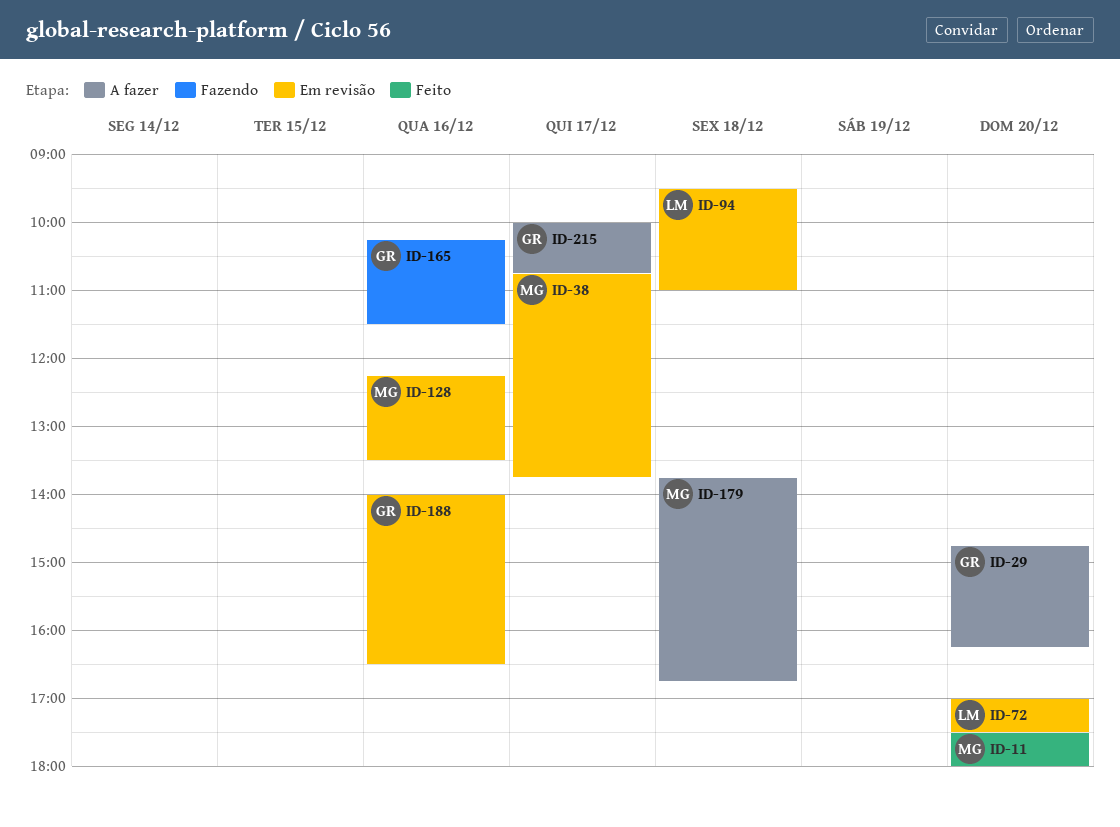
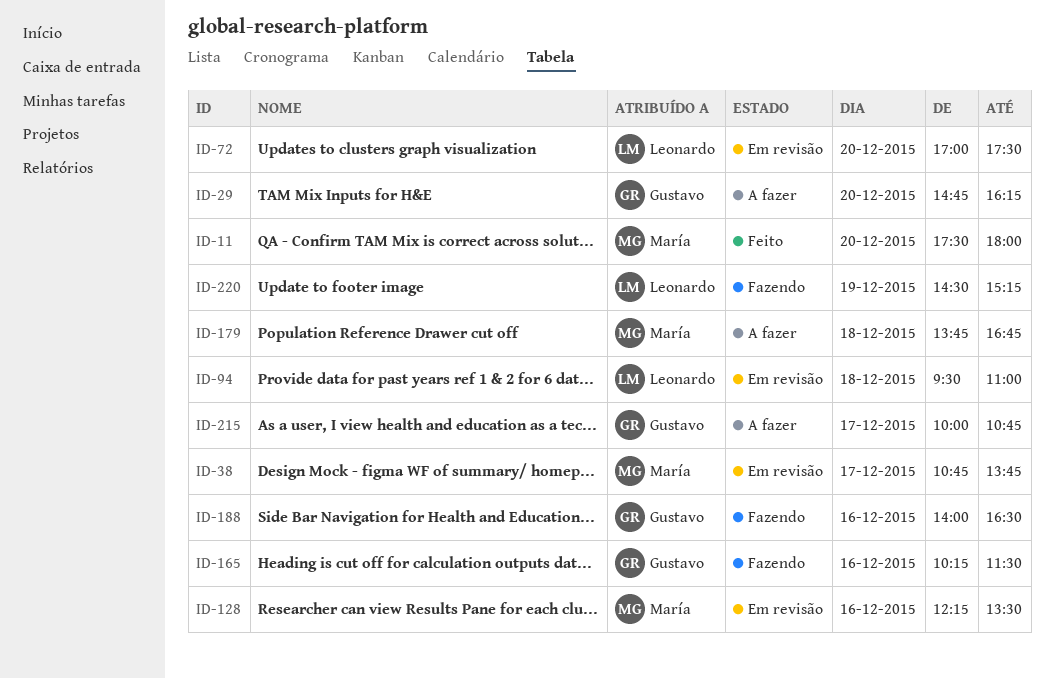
ID-188, status: Em revisão -> Fazendo
ID-220: none -> present

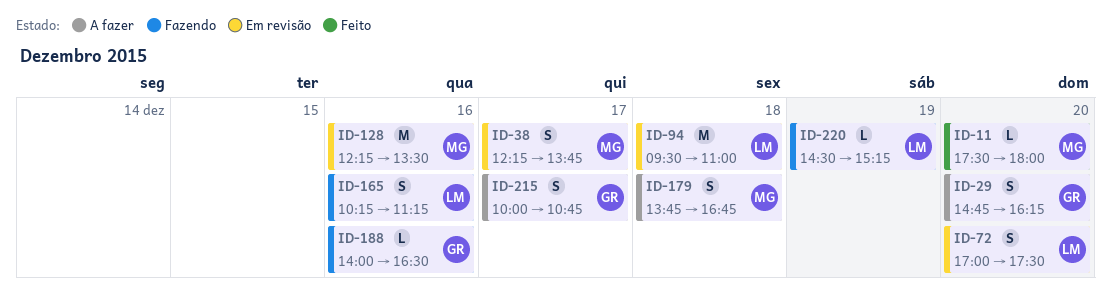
ID-38, begins: 10:45 -> 12:15
ID-165, owner: Gustavo -> Leonardo
ID-165, ends: 11:30 -> 11:15

